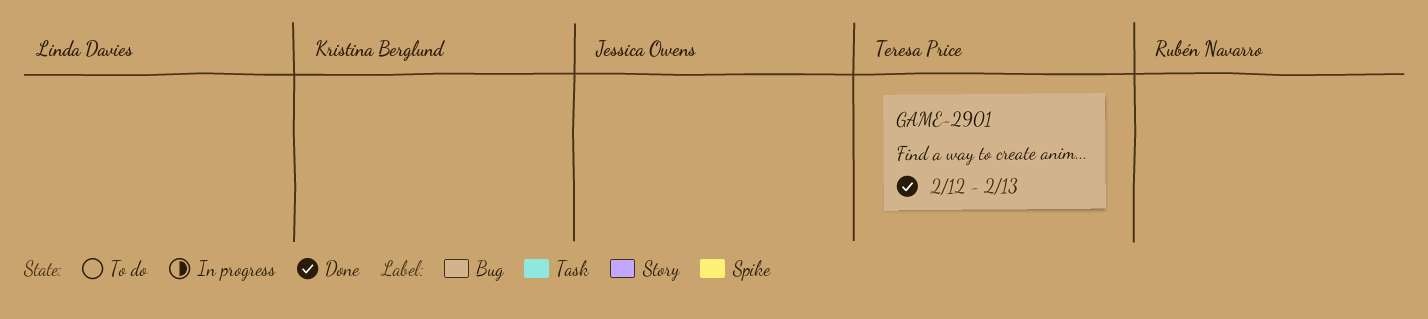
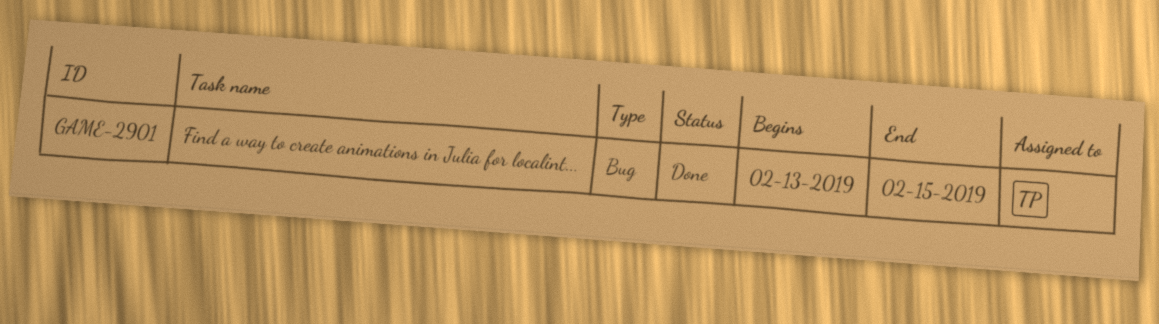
GAME-2901, start: Feb 12 -> Feb 13
GAME-2901, due: Feb 13 -> Feb 15

